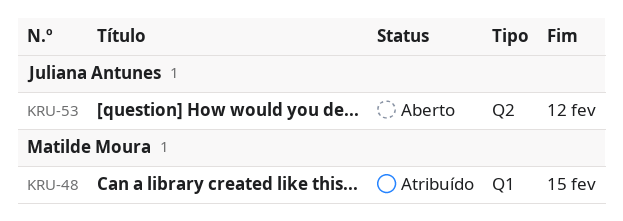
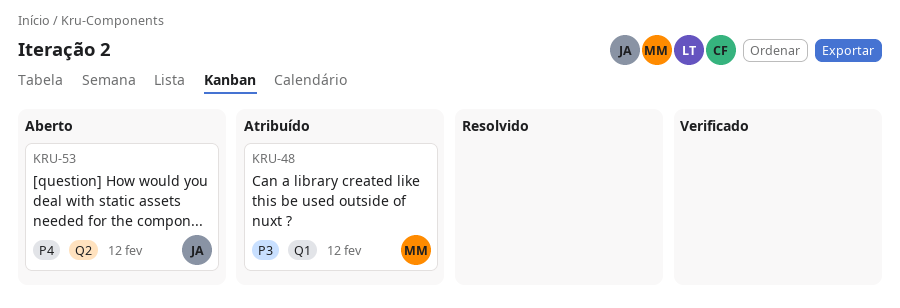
KRU-48, due: Feb 15 -> Feb 12

